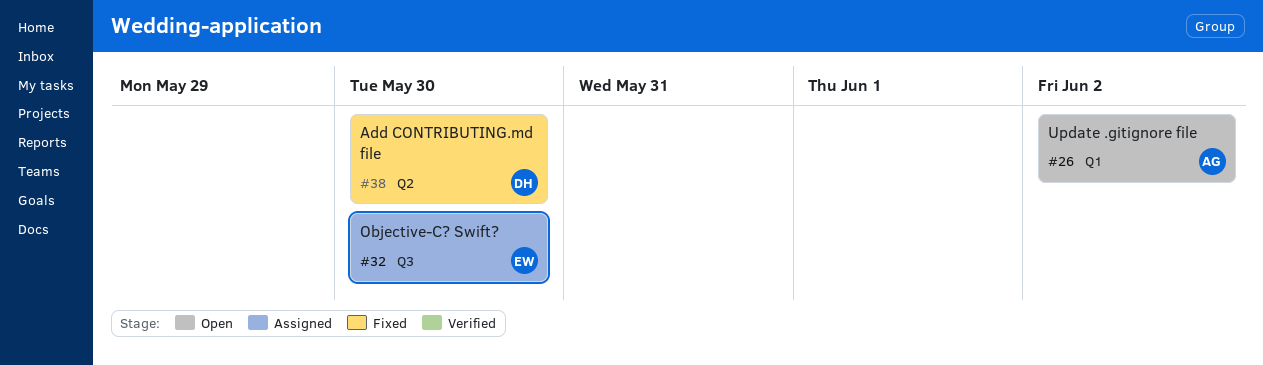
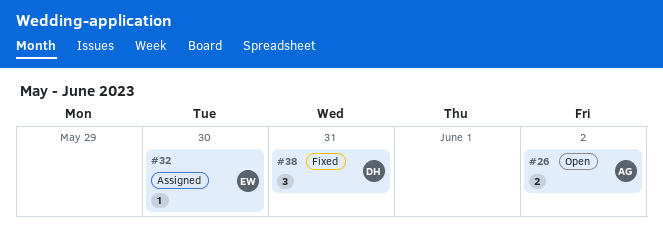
#38, due: May 30 -> May 31

